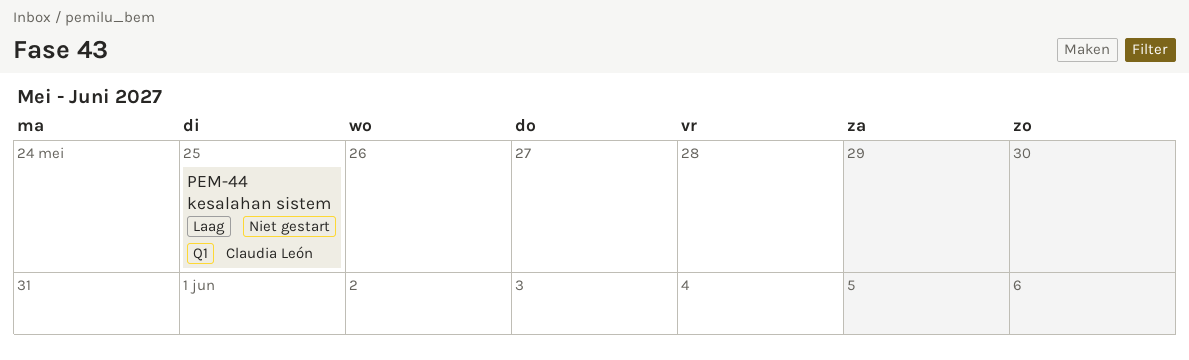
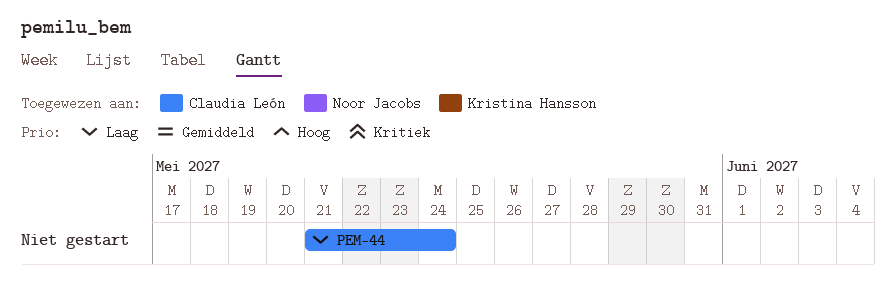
PEM-44, due: May 25 -> May 24

